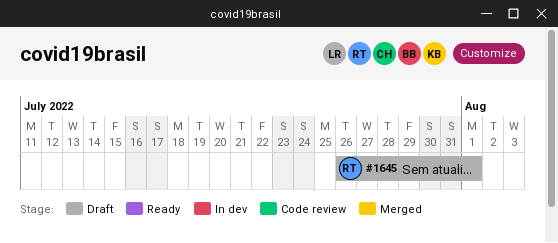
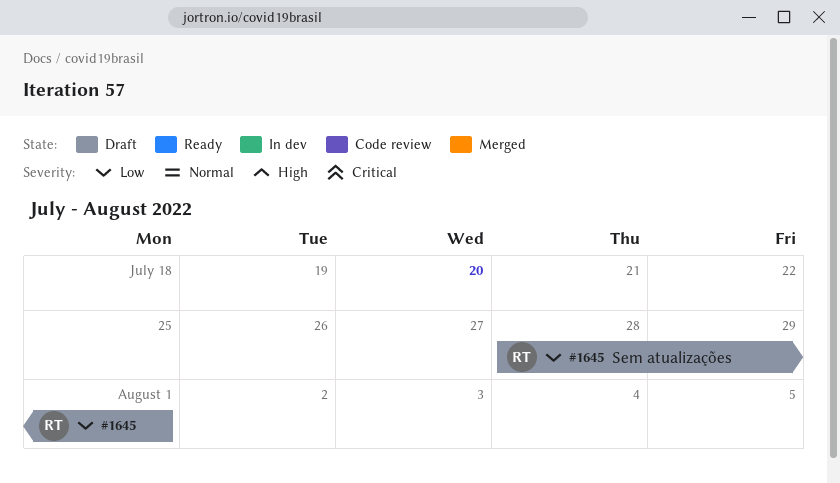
#1645, start: Jul 26 -> Jul 28

